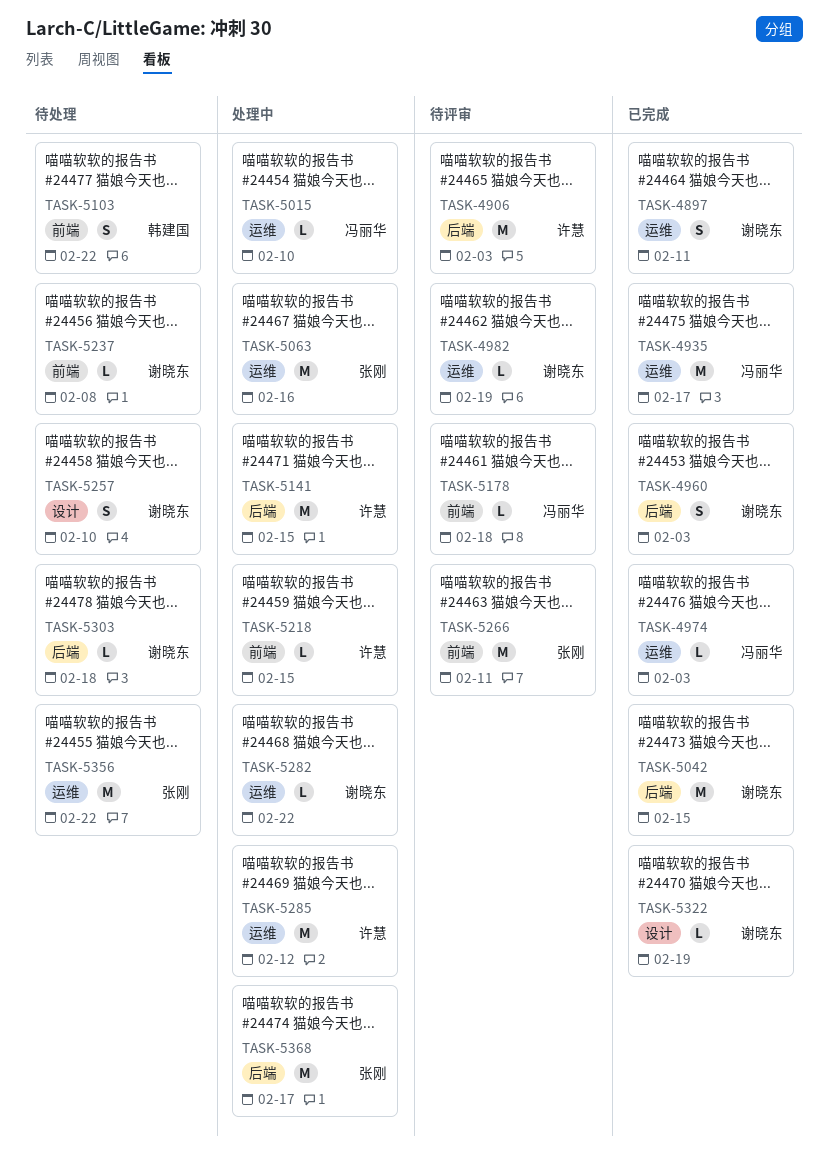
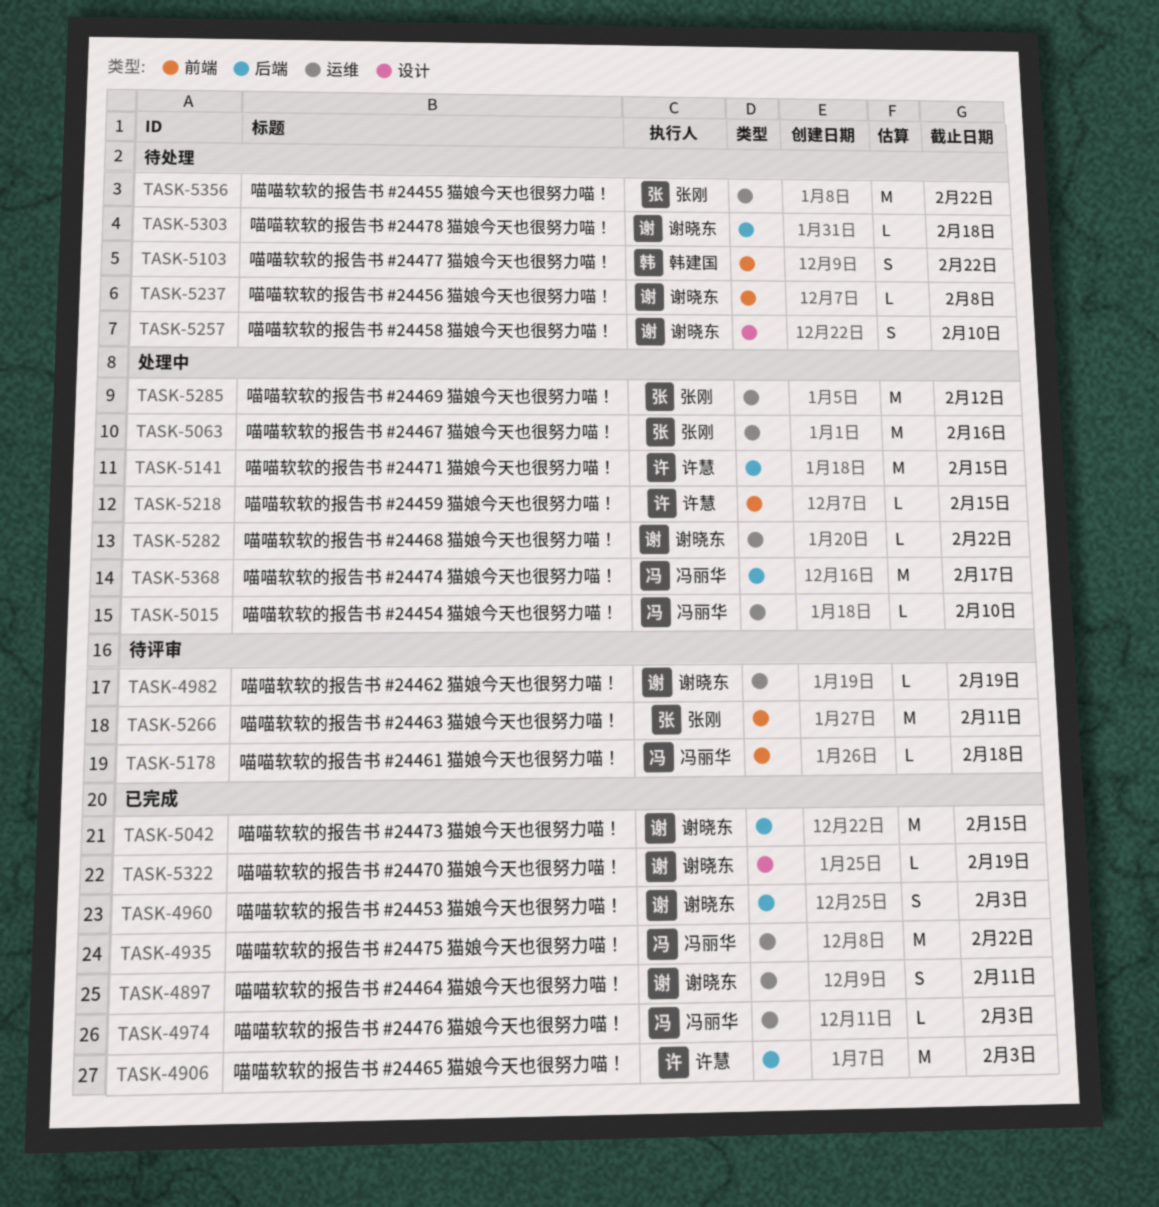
TASK-4906, status: 待评审 -> 已完成
TASK-4935, due: Feb 17 -> Feb 22
TASK-5285, owner: 许慧 -> 张刚
TASK-5368, owner: 张刚 -> 冯丽华

